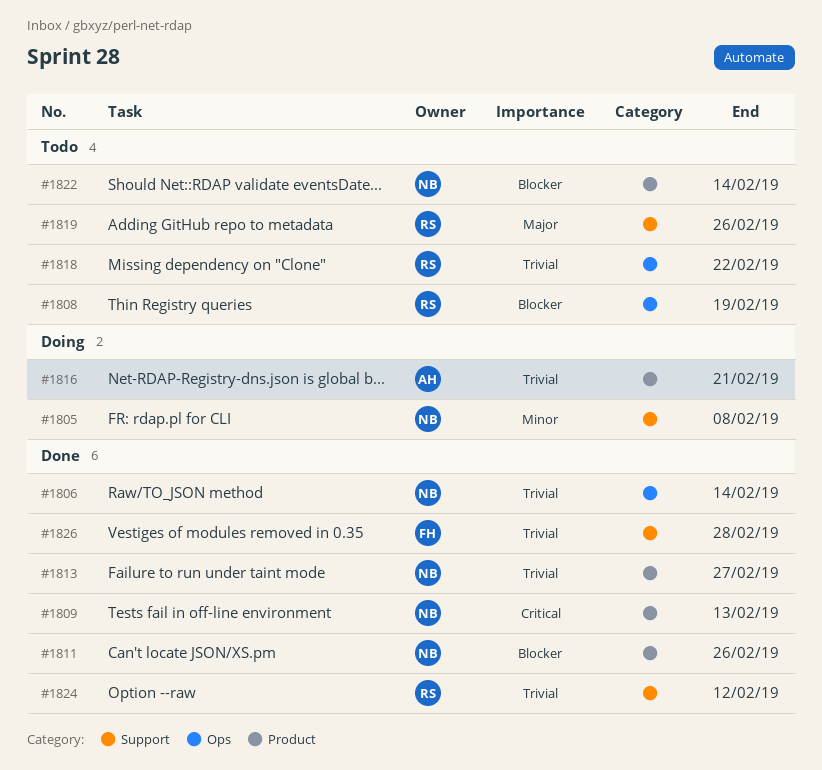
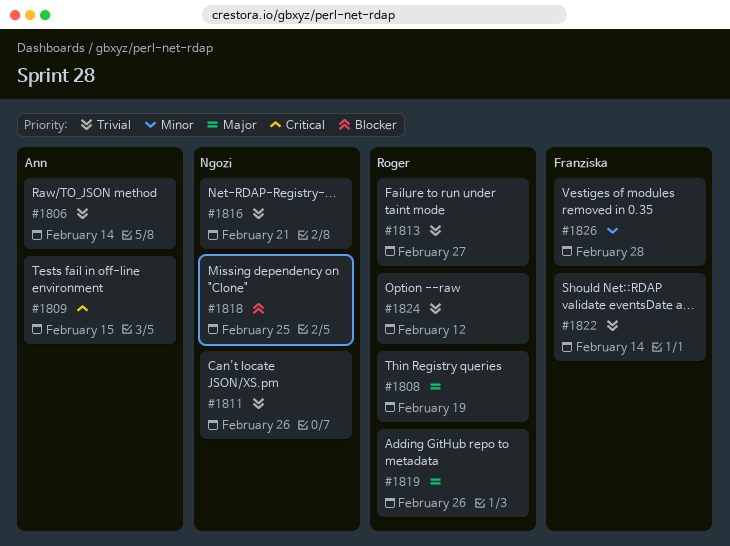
#1805: present -> none
#1806, owner: Ngozi -> Ann
#1808, priority: Blocker -> Major
#1809, owner: Ngozi -> Ann
#1809, due: Feb 13 -> Feb 15
#1811, priority: Blocker -> Trivial
#1813, owner: Ngozi -> Roger
#1816, owner: Ann -> Ngozi
#1818, owner: Roger -> Ngozi
#1818, priority: Trivial -> Blocker
#1818, due: Feb 22 -> Feb 25
#1822, owner: Ngozi -> Franziska
#1822, priority: Blocker -> Trivial
#1826, priority: Trivial -> Minor

